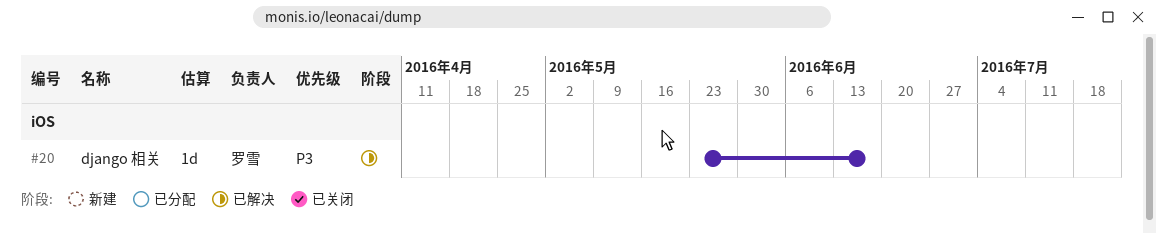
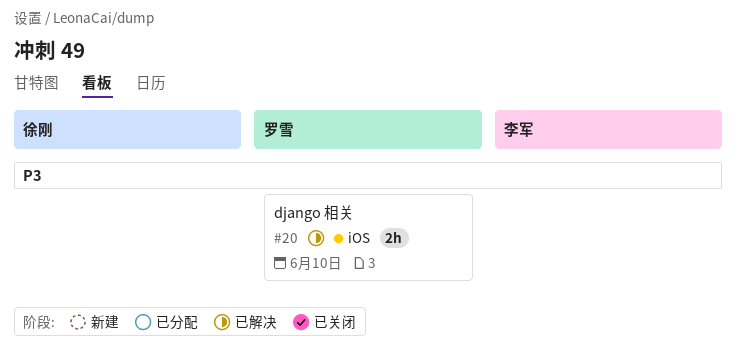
#20, estimate: 1d -> 2h
#20, due: Jun 17 -> Jun 10

